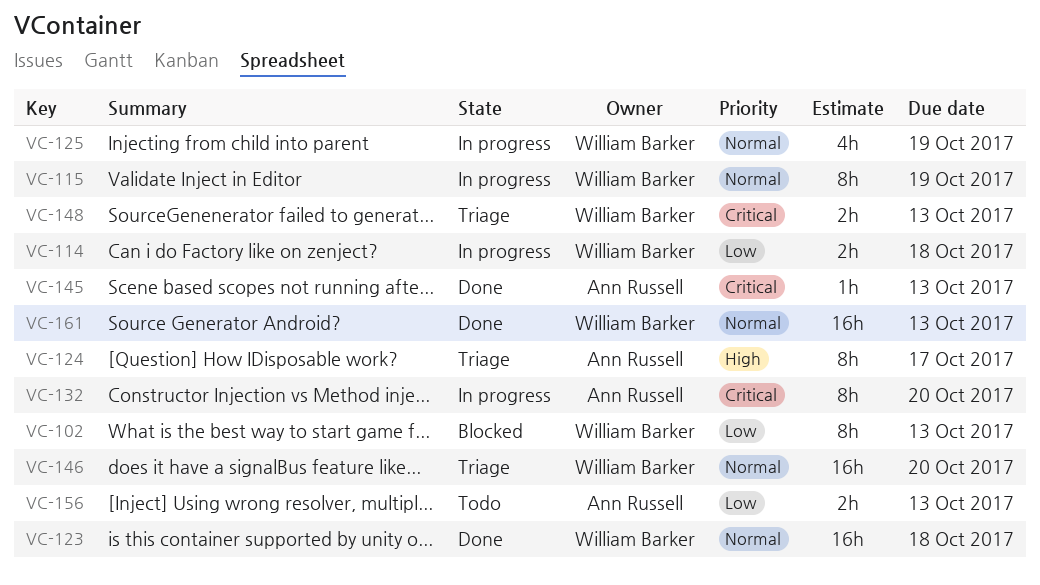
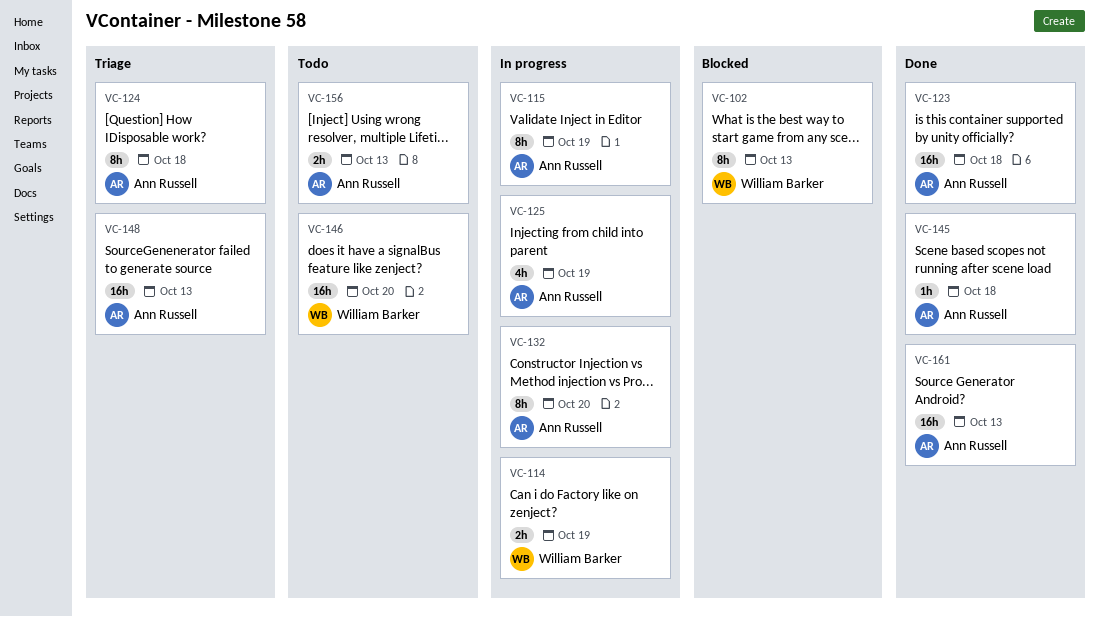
VC-114, due: Oct 18 -> Oct 19
VC-115, owner: William Barker -> Ann Russell
VC-123, owner: William Barker -> Ann Russell
VC-124, due: Oct 17 -> Oct 18
VC-125, owner: William Barker -> Ann Russell
VC-145, due: Oct 13 -> Oct 18
VC-146, status: Triage -> Todo
VC-148, owner: William Barker -> Ann Russell
VC-148, estimate: 2h -> 16h
VC-161, owner: William Barker -> Ann Russell

